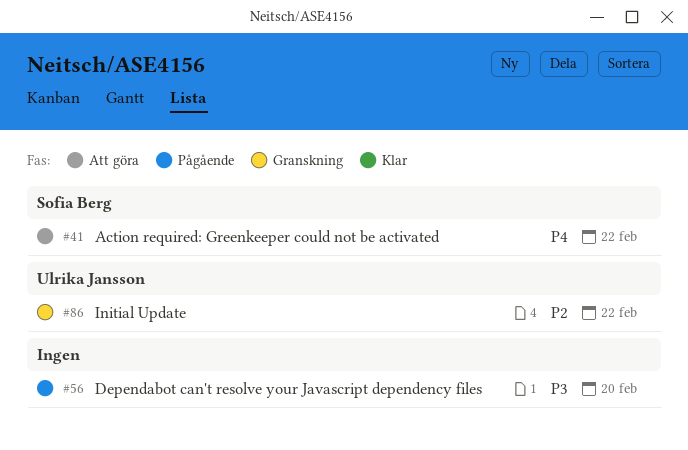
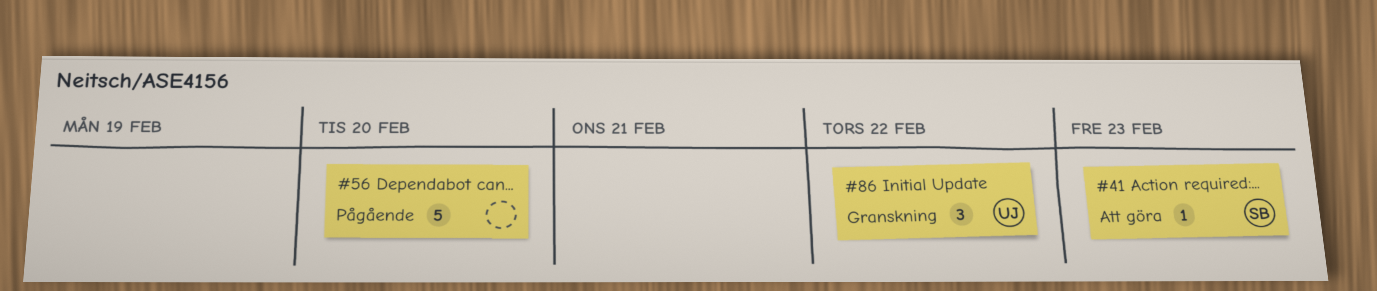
#41, due: Feb 22 -> Feb 23

